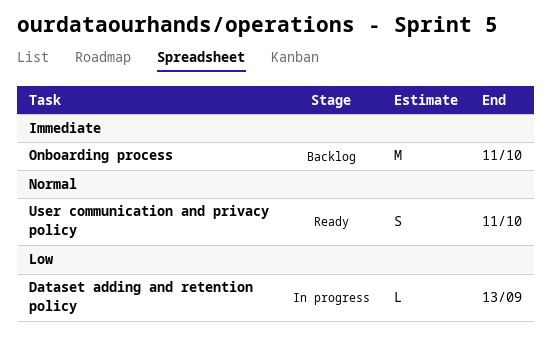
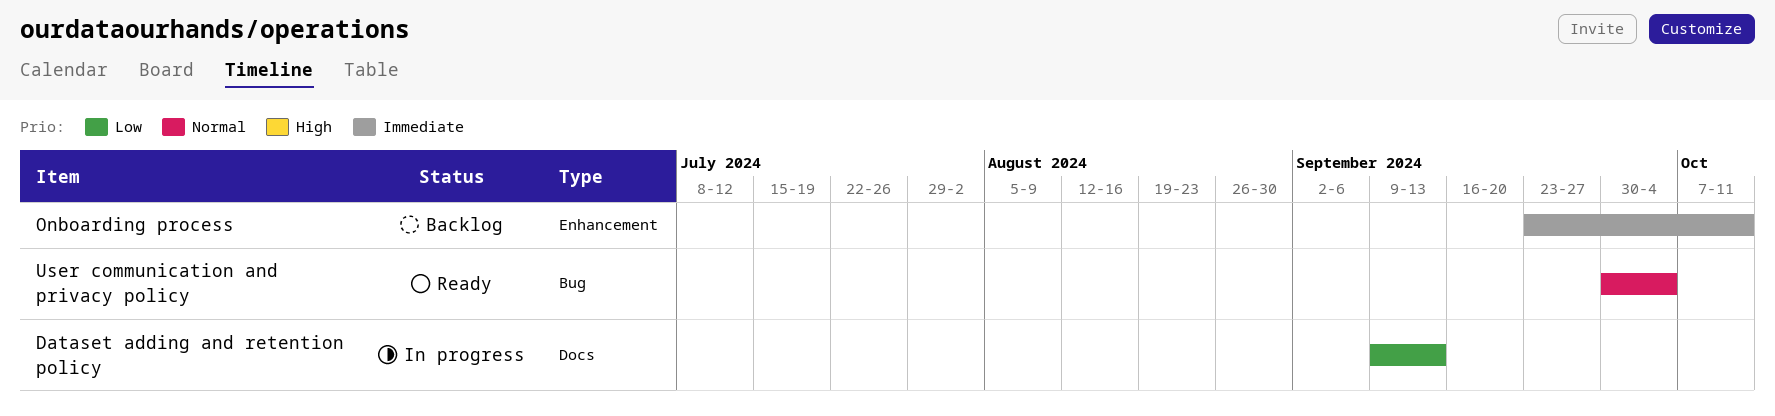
User communication and privacy policy, due: Oct 11 -> Oct 4

